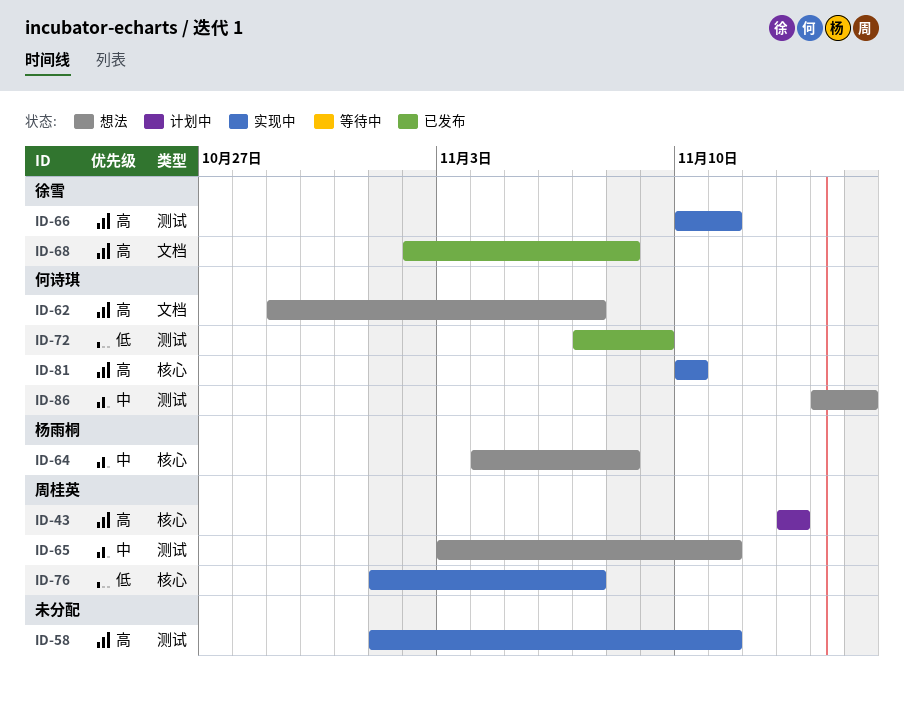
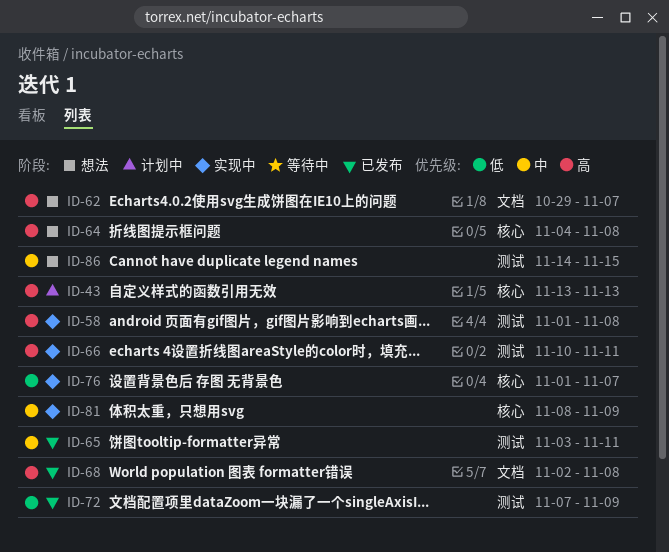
ID-58, due: Nov 11 -> Nov 8
ID-64, priority: 中 -> 高
ID-65, status: 想法 -> 已发布
ID-81, priority: 高 -> 中
ID-81, start: Nov 10 -> Nov 8
ID-81, due: Nov 10 -> Nov 9

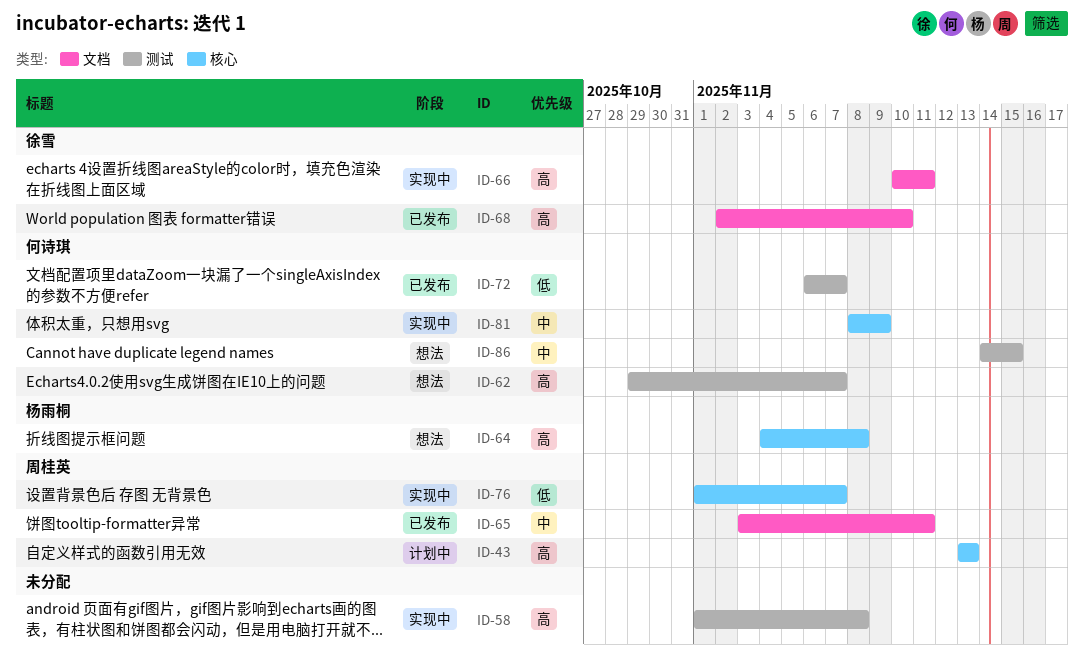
ID-62, label: 文档 -> 测试
ID-65, label: 测试 -> 文档
ID-66, label: 测试 -> 文档
ID-68, due: Nov 8 -> Nov 10
ID-72, start: Nov 7 -> Nov 6
ID-72, due: Nov 9 -> Nov 7

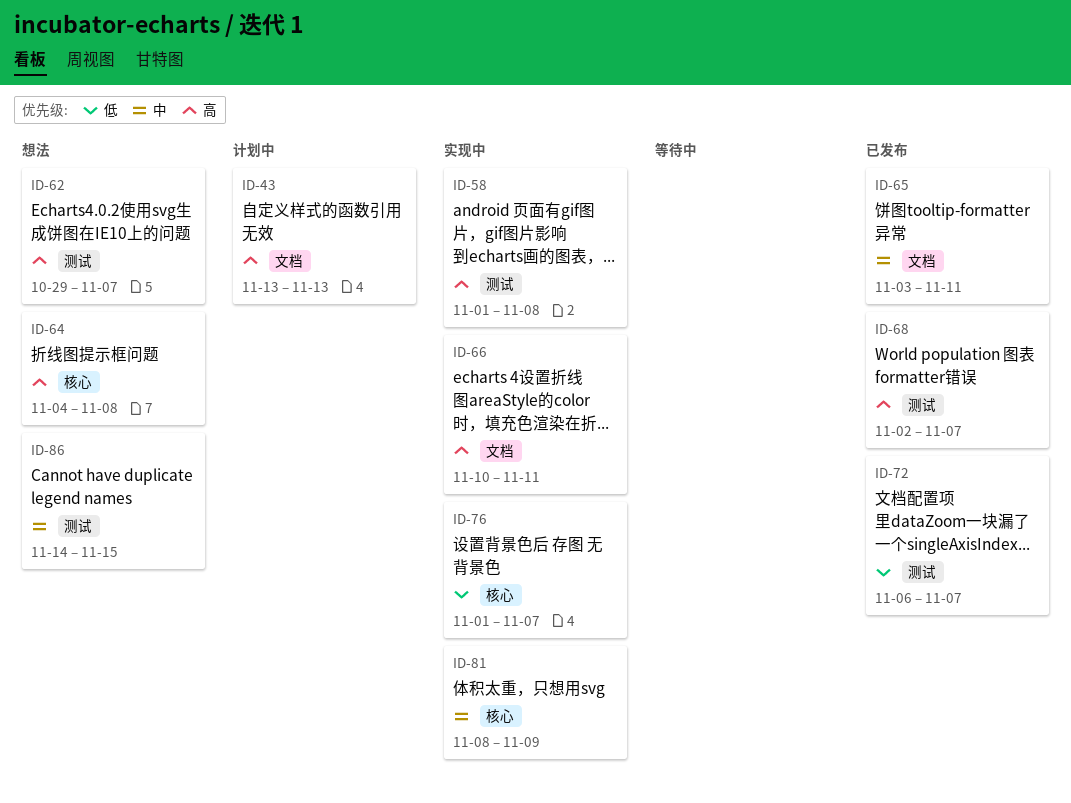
ID-43, label: 核心 -> 文档
ID-68, label: 文档 -> 测试
ID-68, due: Nov 10 -> Nov 7

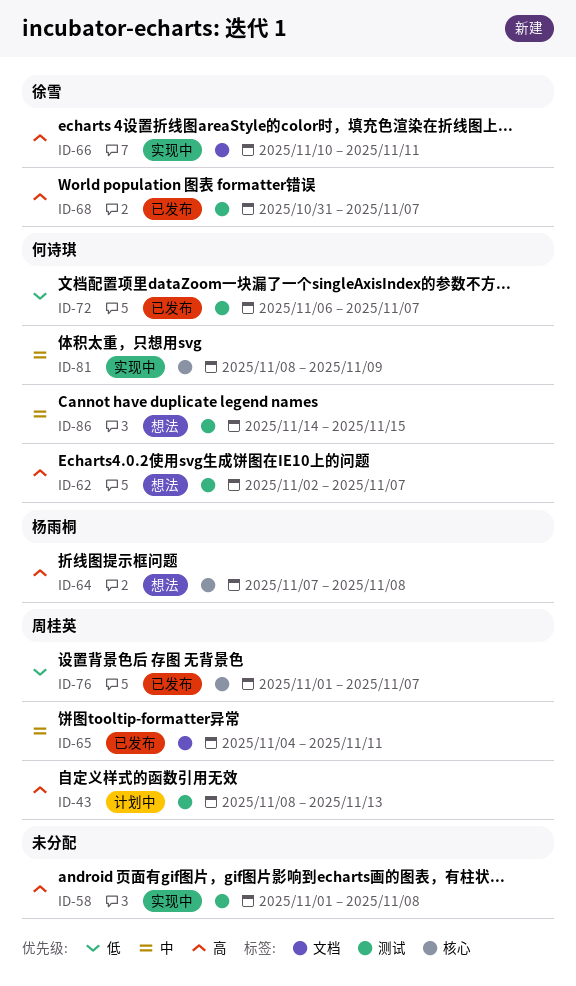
ID-43, label: 文档 -> 测试
ID-43, start: Nov 13 -> Nov 8
ID-62, start: Oct 29 -> Nov 2
ID-64, start: Nov 4 -> Nov 7
ID-65, start: Nov 3 -> Nov 4
ID-68, start: Nov 2 -> Oct 31
ID-76, status: 实现中 -> 已发布

